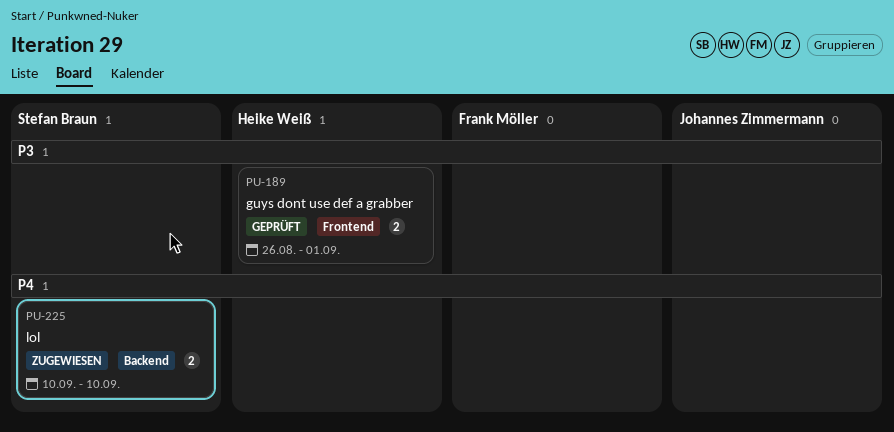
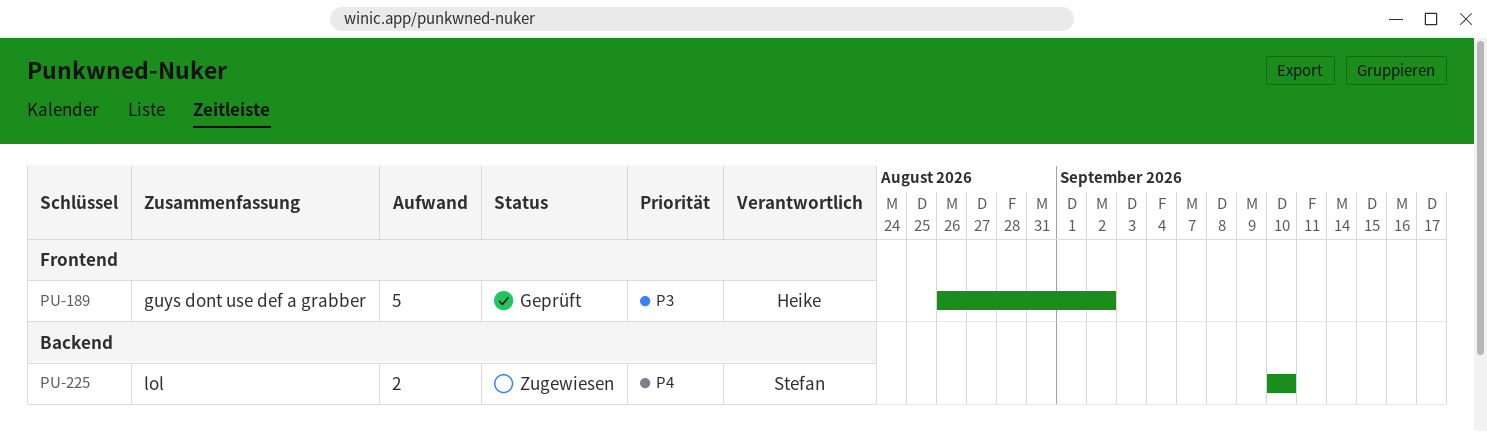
PU-189, estimate: 2 -> 5
PU-189, due: Sep 1 -> Sep 2

